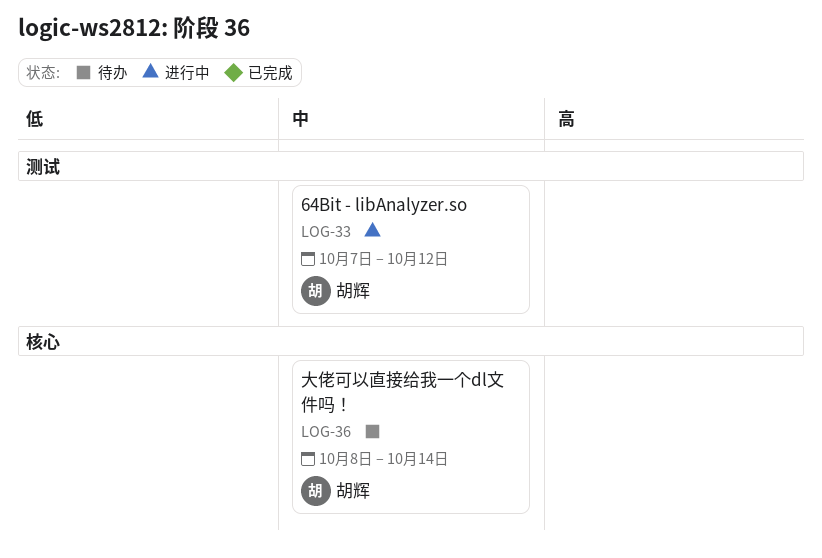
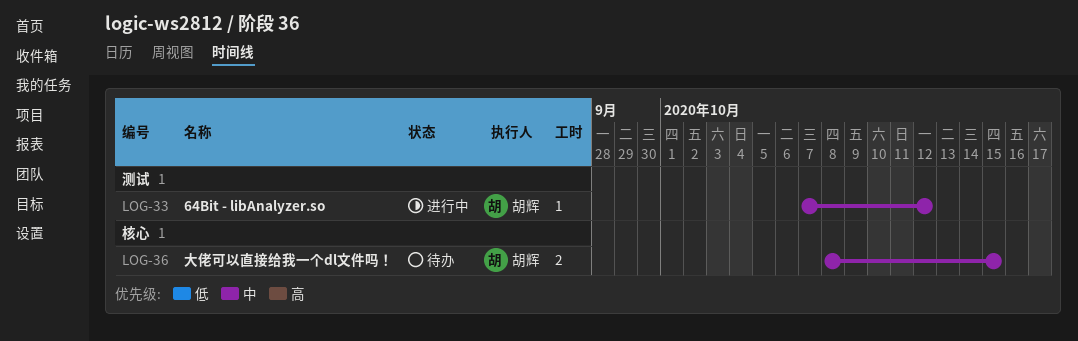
LOG-36, due: Oct 14 -> Oct 15

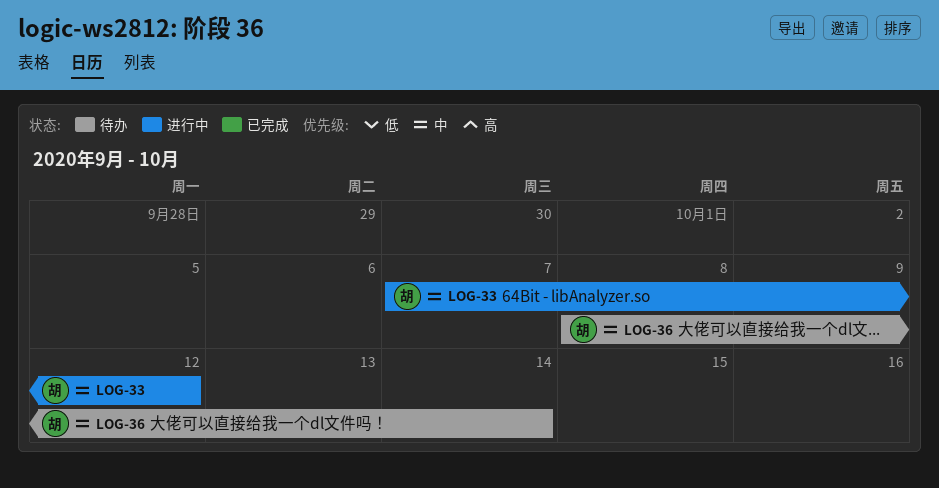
LOG-36, due: Oct 15 -> Oct 14

